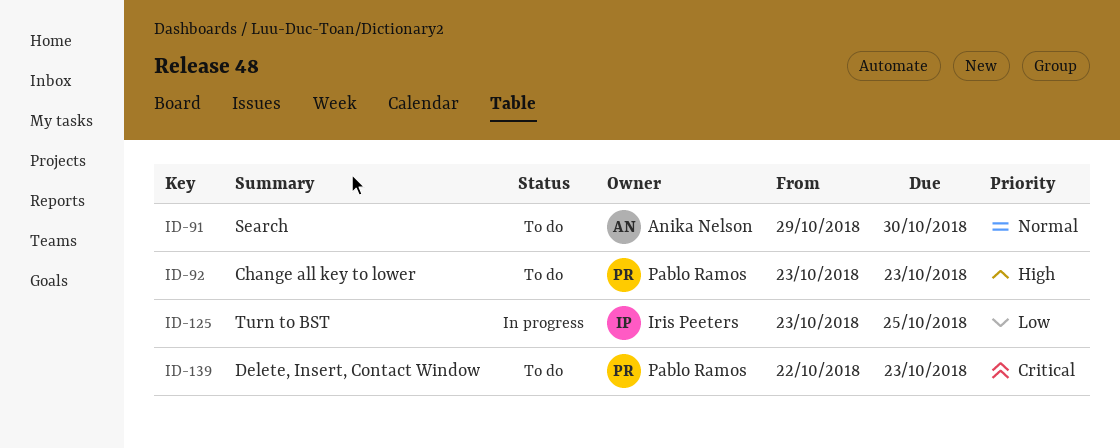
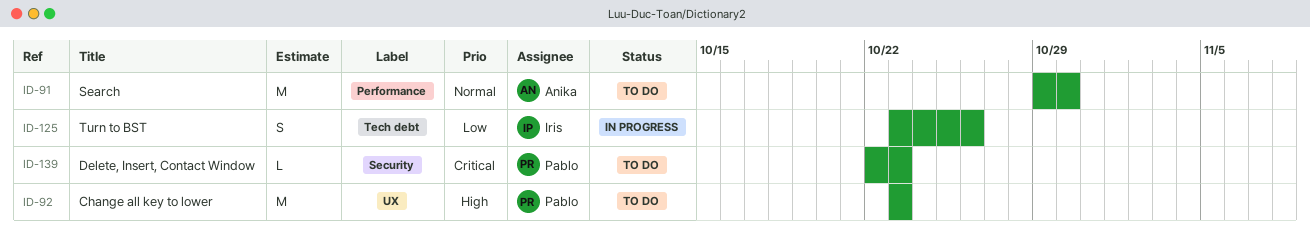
ID-125, due: Oct 25 -> Oct 26

